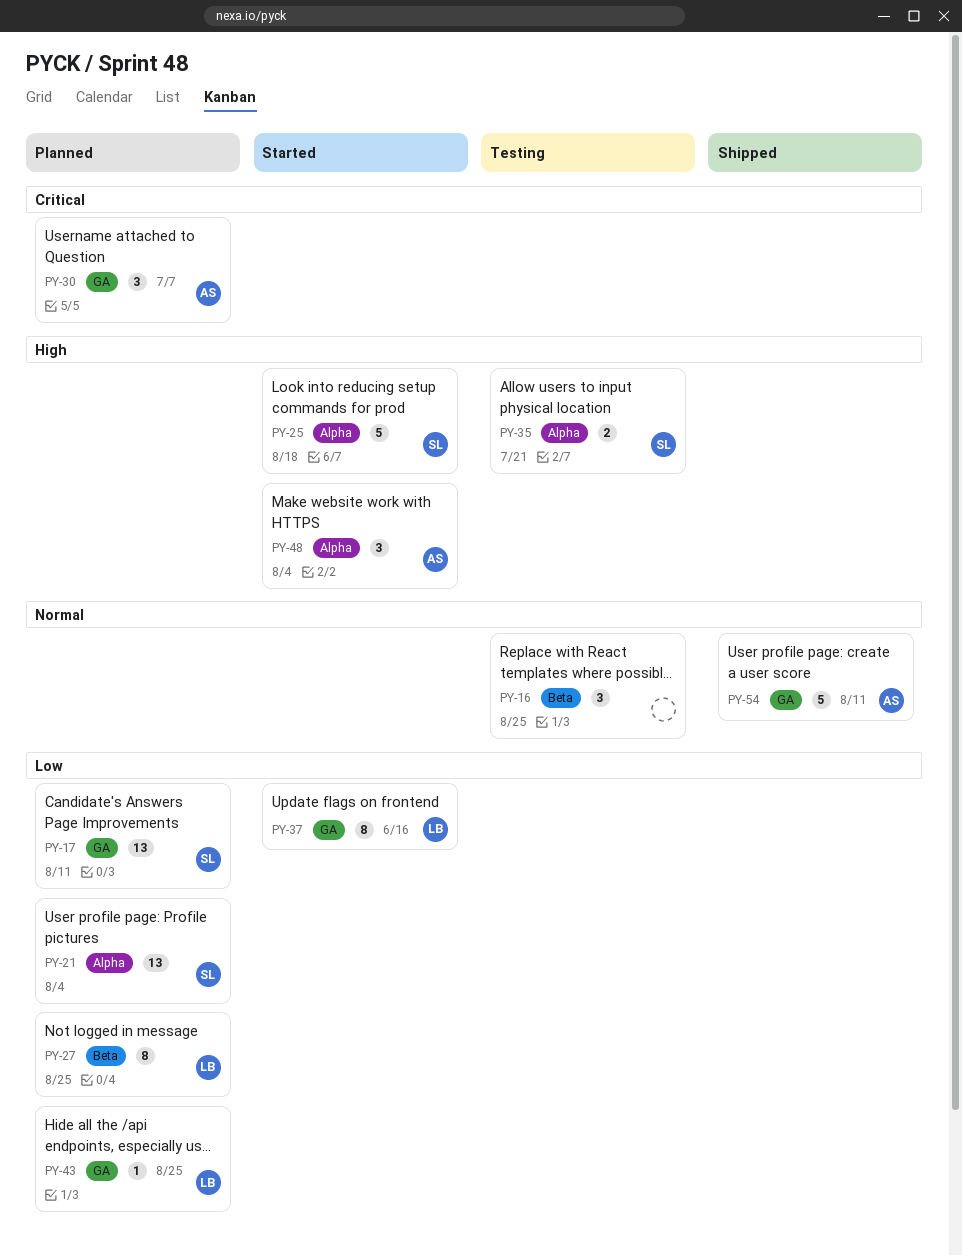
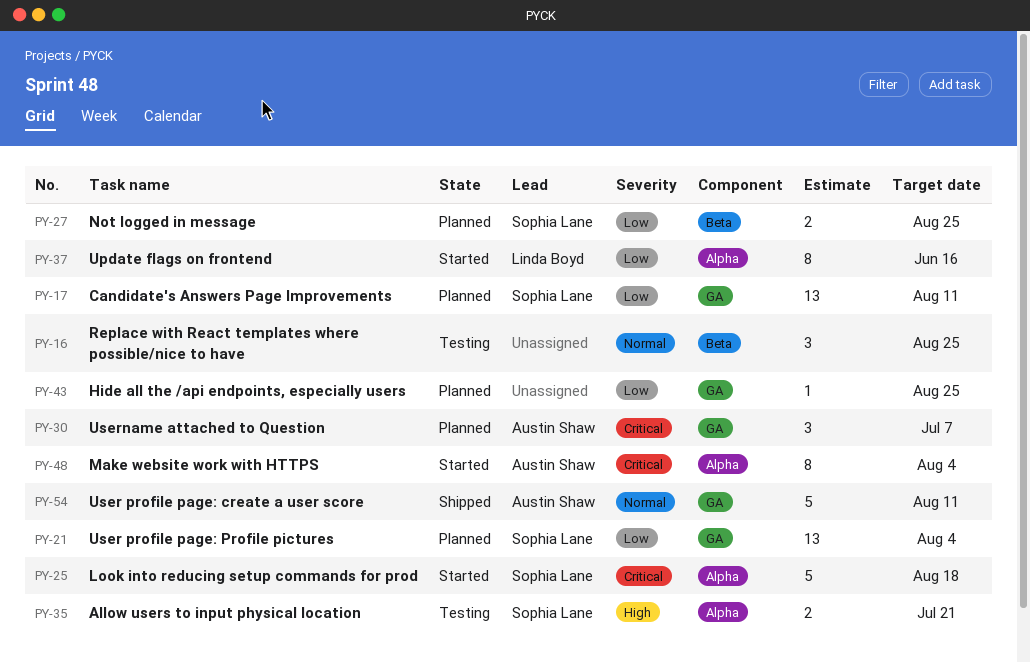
PY-21, label: Alpha -> GA
PY-25, priority: High -> Critical
PY-27, owner: Linda Boyd -> Sophia Lane
PY-27, estimate: 8 -> 2
PY-37, label: GA -> Alpha
PY-43, owner: Linda Boyd -> none
PY-48, priority: High -> Critical
PY-48, estimate: 3 -> 8

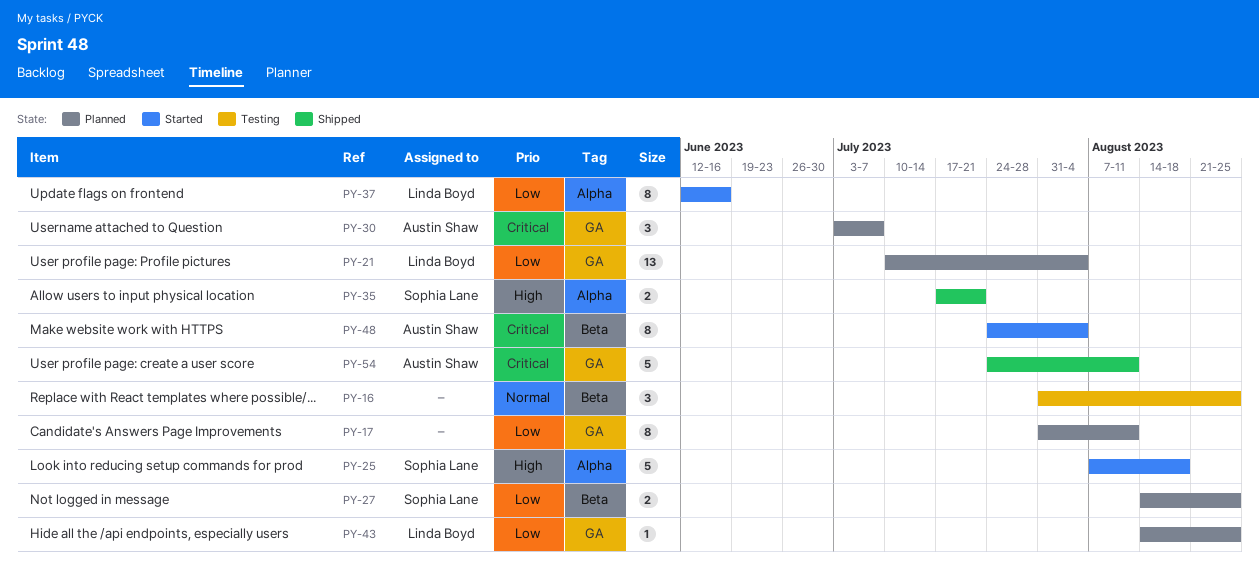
PY-17, owner: Sophia Lane -> none
PY-17, estimate: 13 -> 8
PY-21, owner: Sophia Lane -> Linda Boyd
PY-25, priority: Critical -> High
PY-35, status: Testing -> Shipped
PY-43, owner: none -> Linda Boyd
PY-48, label: Alpha -> Beta
PY-54, priority: Normal -> Critical

